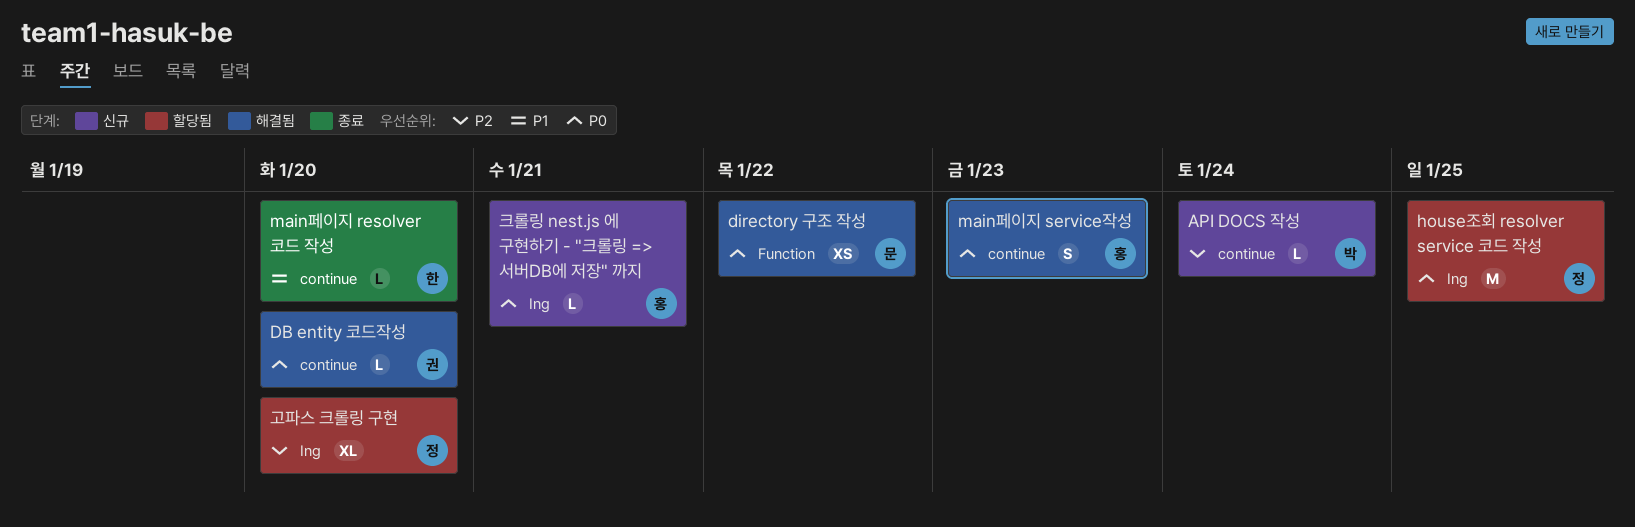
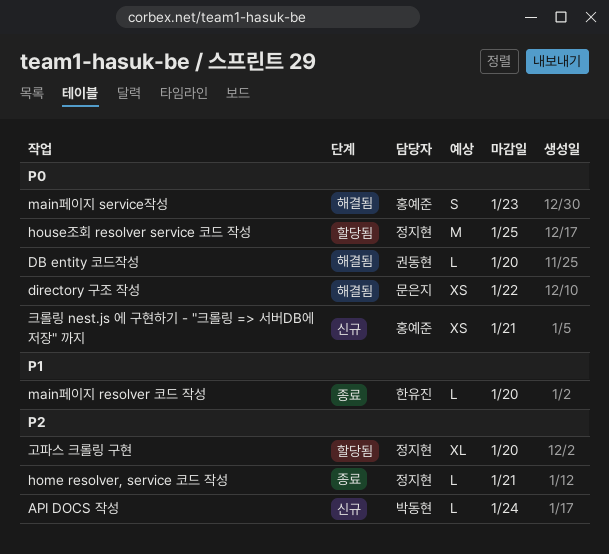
home resolver, service 코드 작성: none -> present
크롤링 nest.js 에 구현하기 - "크롤링 => 서버DB에 저장" 까지, estimate: L -> XS

